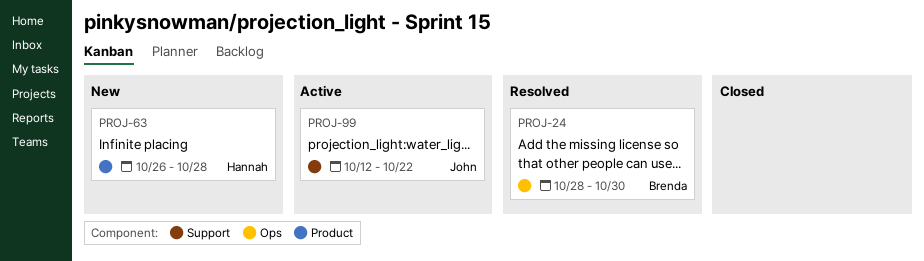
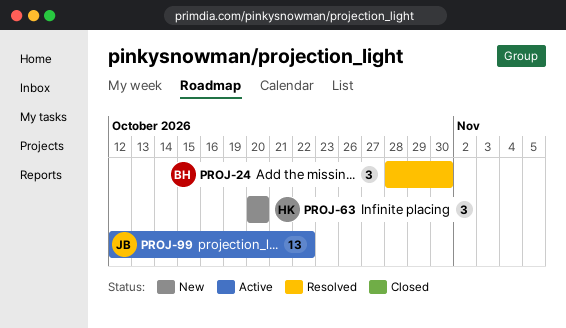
PROJ-63, start: Oct 26 -> Oct 20
PROJ-63, due: Oct 28 -> Oct 20

